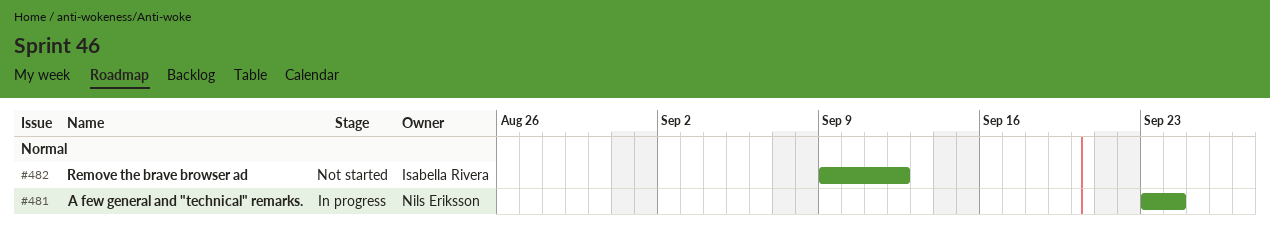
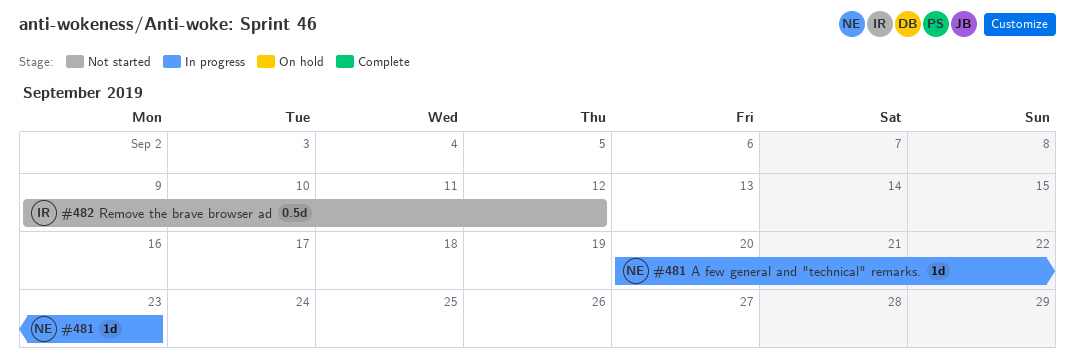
#481, start: Sep 23 -> Sep 20
#481, due: Sep 24 -> Sep 23

